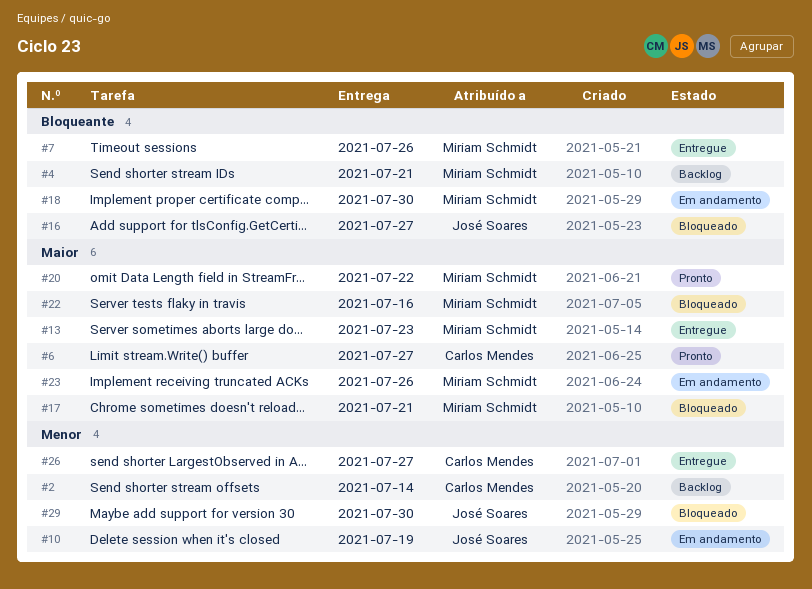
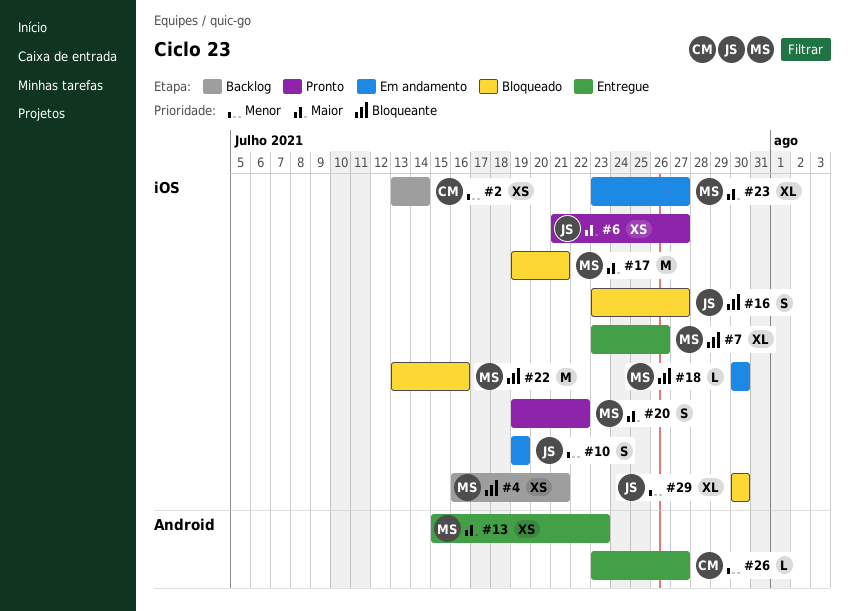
#6, owner: Carlos Mendes -> José Soares
#22, priority: Maior -> Bloqueante
#23, due: Jul 26 -> Jul 27

